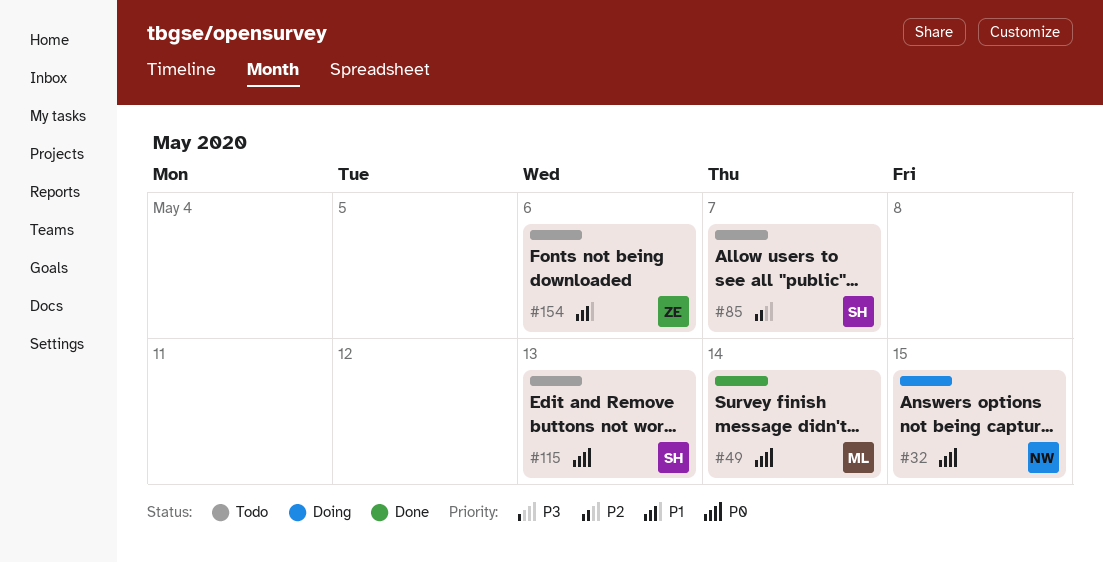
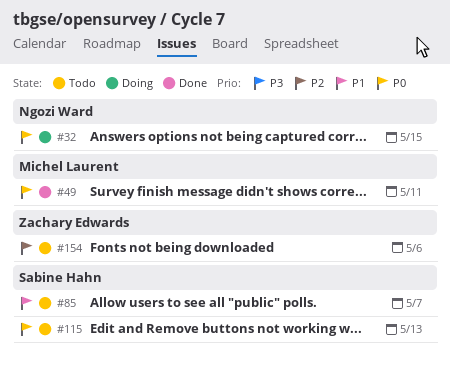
#49, due: May 14 -> May 11
#85, priority: P2 -> P1
#154, priority: P1 -> P2

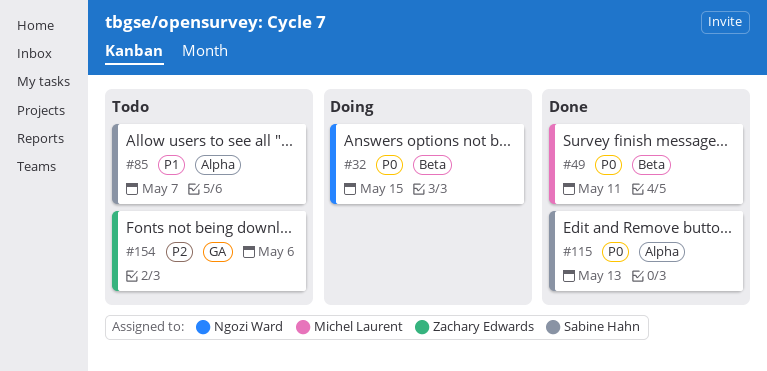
#115, status: Todo -> Done

